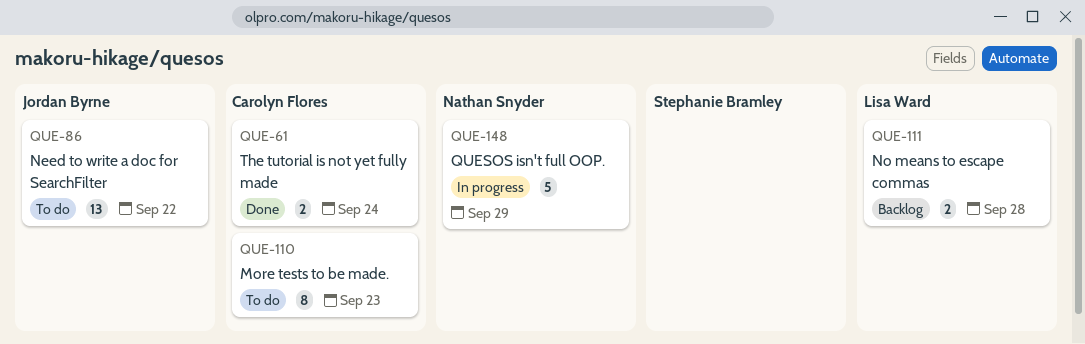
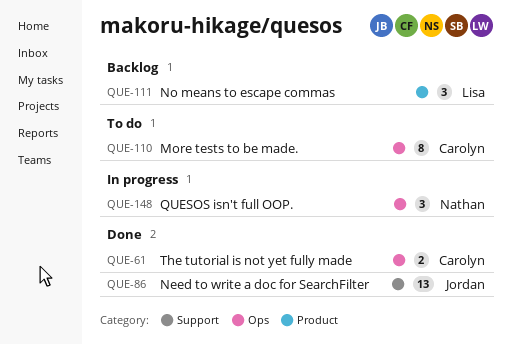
QUE-86, status: To do -> Done
QUE-111, estimate: 2 -> 3
QUE-148, estimate: 5 -> 3

